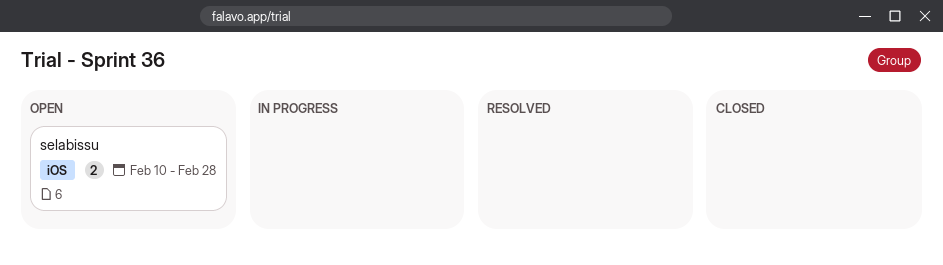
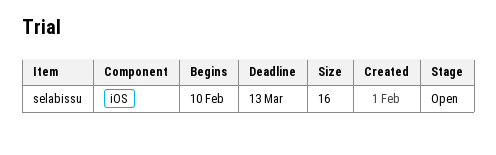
selabissu, estimate: 2 -> 16
selabissu, due: Feb 28 -> Mar 13

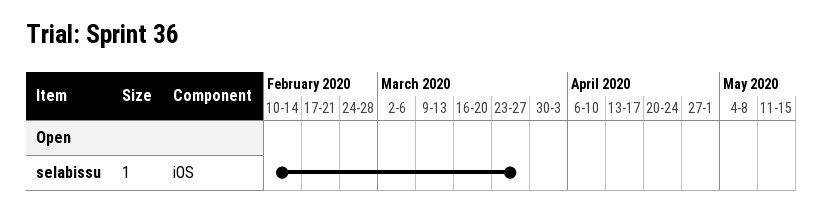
selabissu, estimate: 16 -> 1
selabissu, due: Mar 13 -> Mar 27

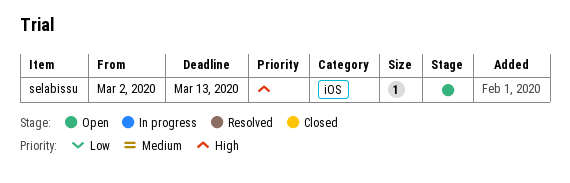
selabissu, start: Feb 10 -> Mar 2
selabissu, due: Mar 27 -> Mar 13

